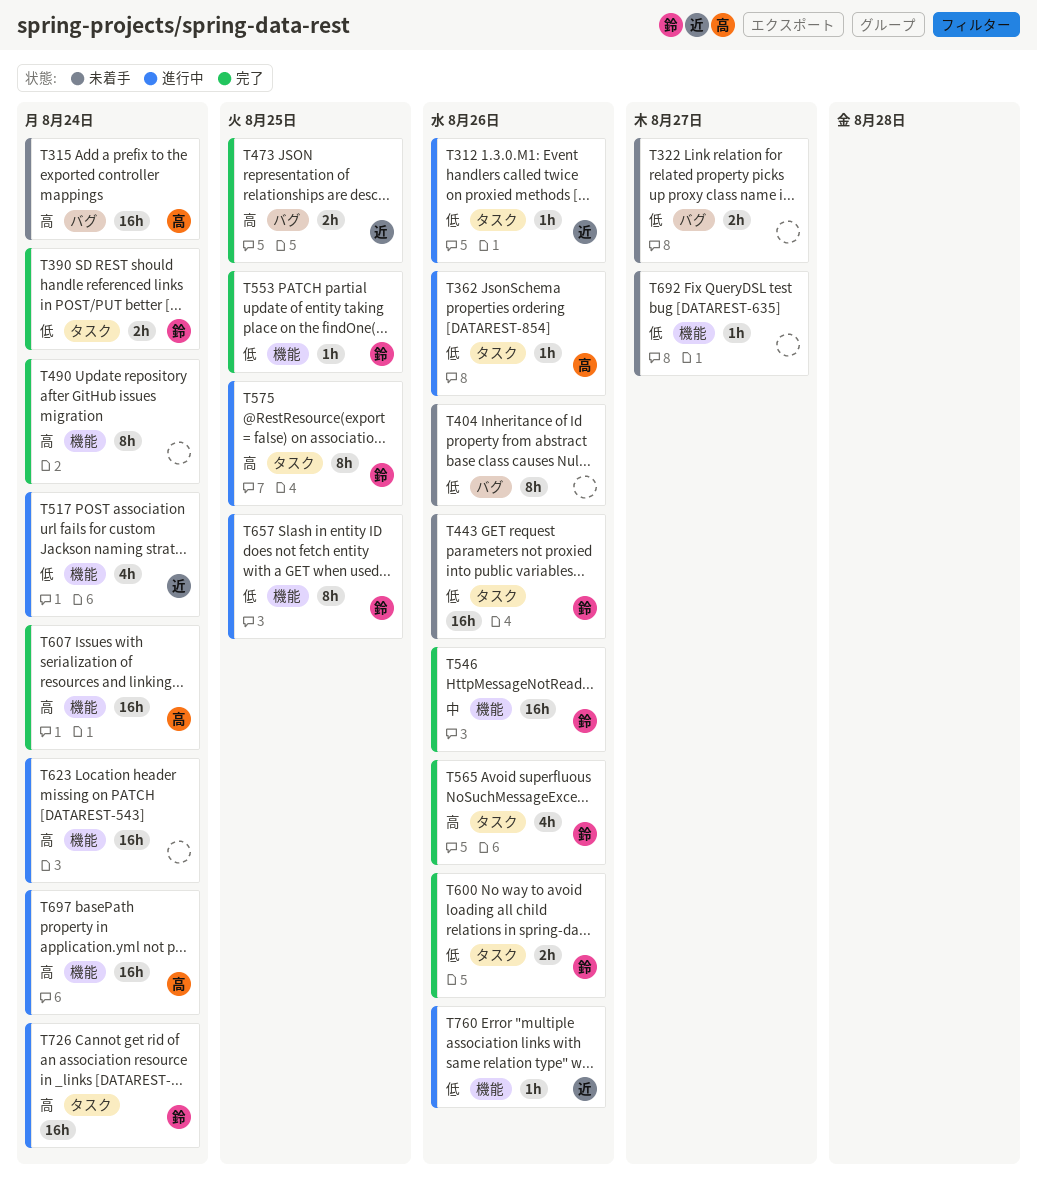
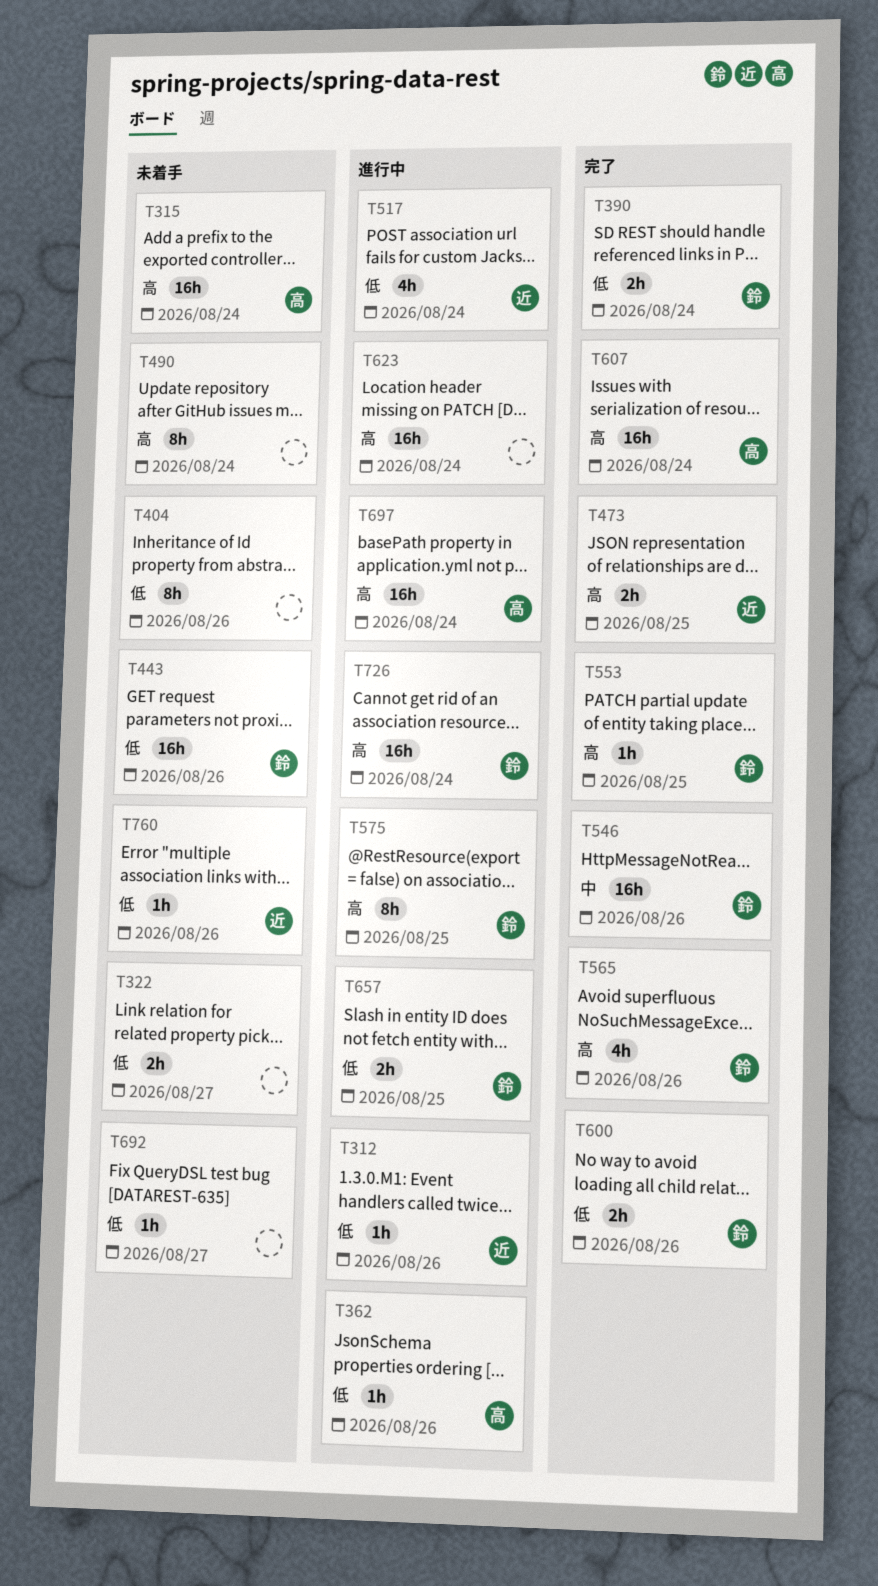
T490, status: 完了 -> 未着手
T553, priority: 低 -> 高
T657, estimate: 8h -> 2h
T760, status: 進行中 -> 未着手

